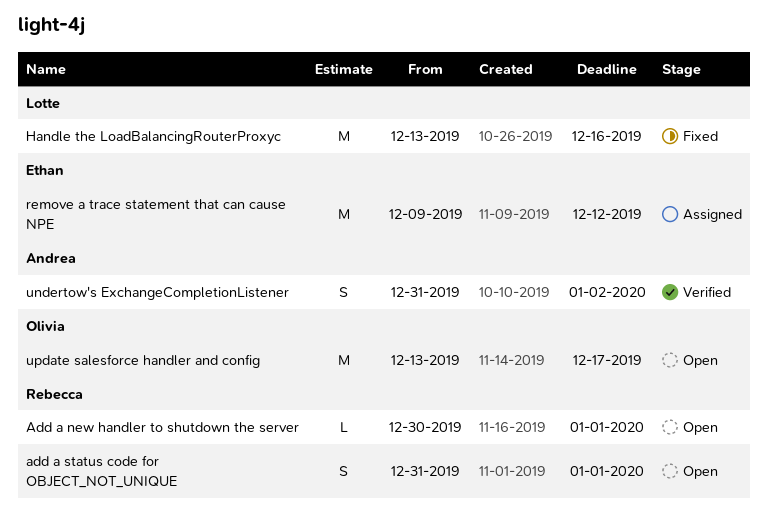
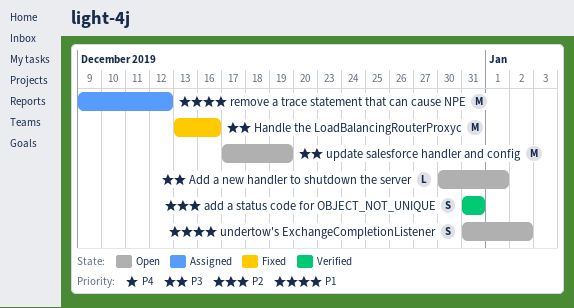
add a status code for OBJECT_NOT_UNIQUE, status: Open -> Verified
add a status code for OBJECT_NOT_UNIQUE, due: Jan 1 -> Dec 31
undertow's ExchangeCompletionListener, status: Verified -> Open
update salesforce handler and config, start: Dec 13 -> Dec 17
update salesforce handler and config, due: Dec 17 -> Dec 19

